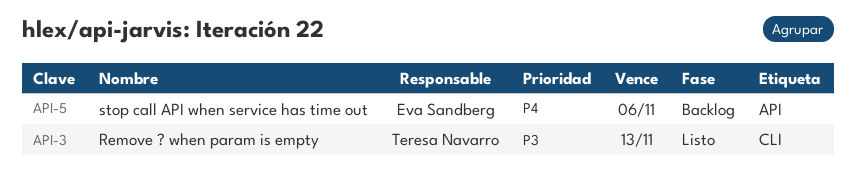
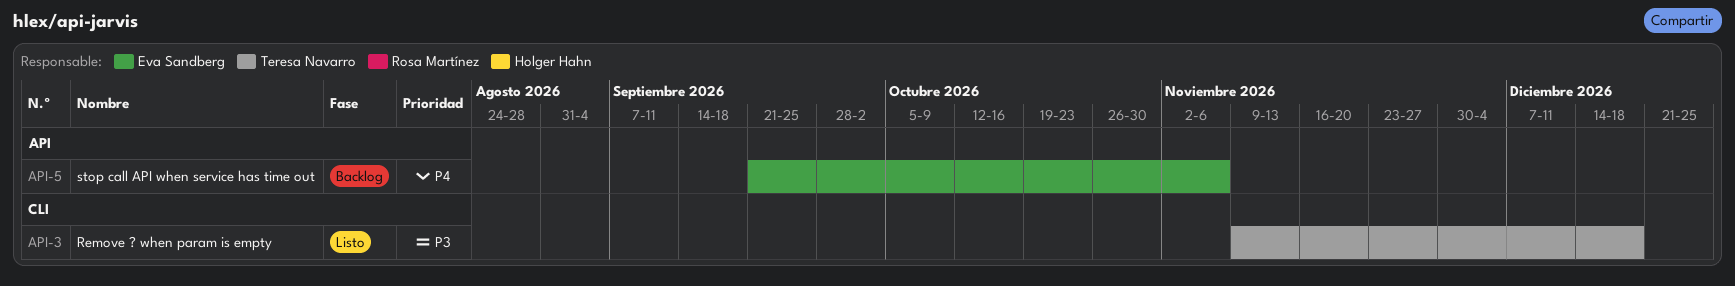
API-3, due: Nov 13 -> Dec 18

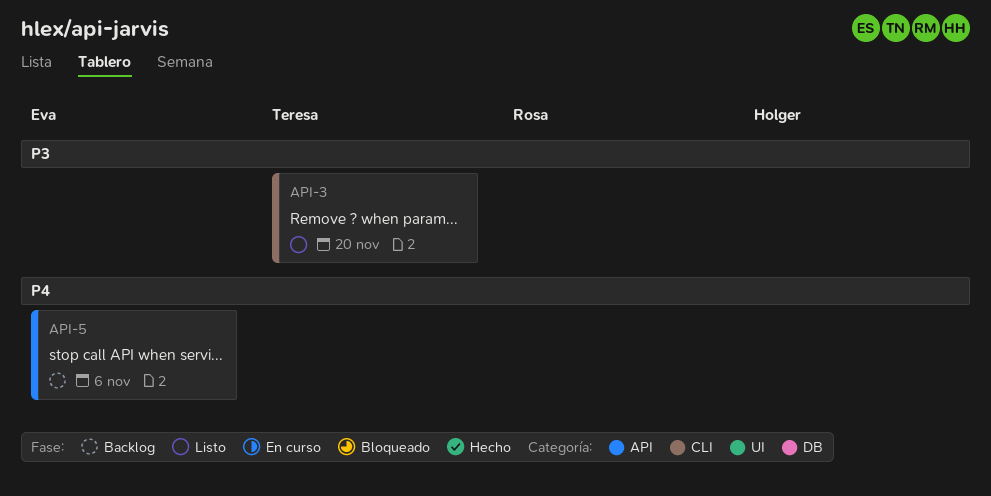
API-3, due: Dec 18 -> Nov 20

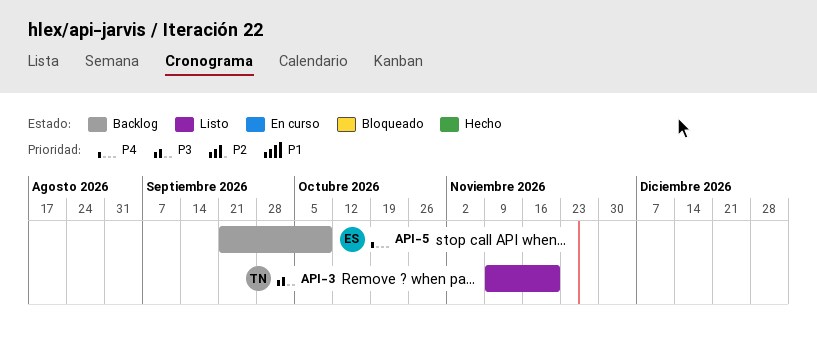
API-5, due: Nov 6 -> Oct 9

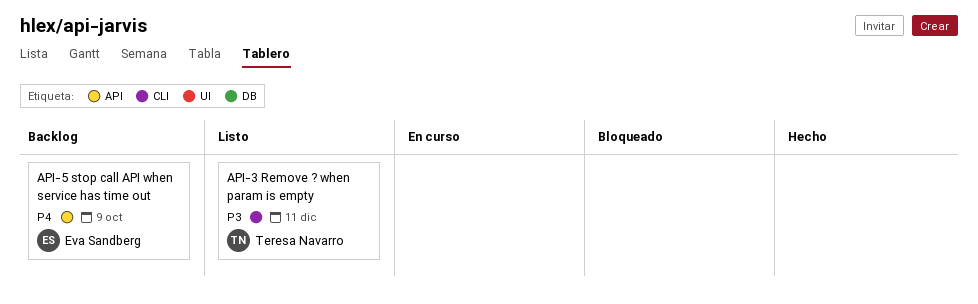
API-3, due: Nov 20 -> Dec 11

